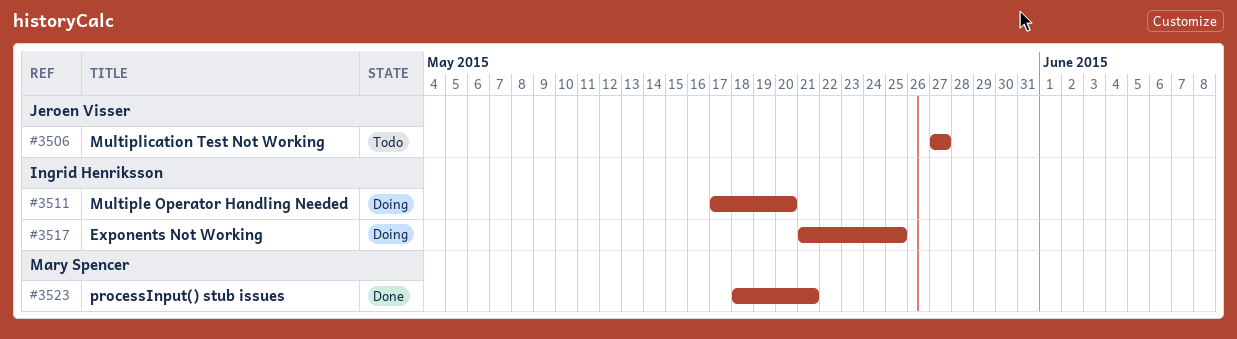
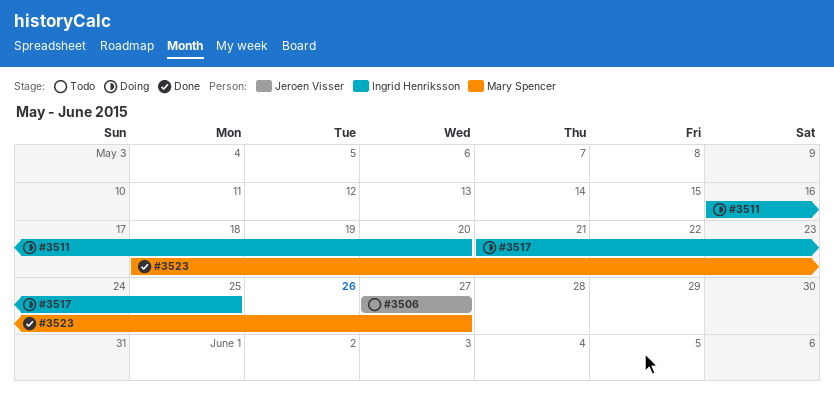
#3511, start: May 17 -> May 16
#3523, due: May 21 -> May 27

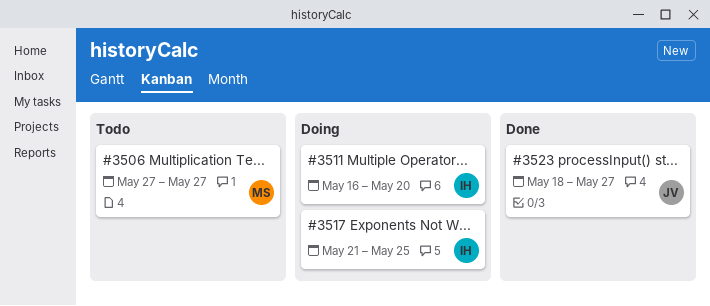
#3506, owner: Jeroen Visser -> Mary Spencer
#3523, owner: Mary Spencer -> Jeroen Visser

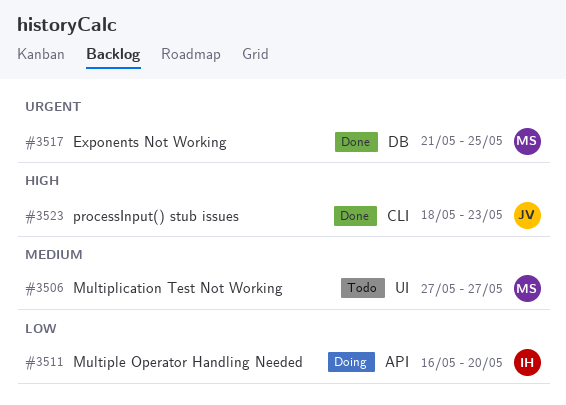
#3517, status: Doing -> Done
#3517, owner: IH -> MS
#3523, due: May 27 -> May 23

